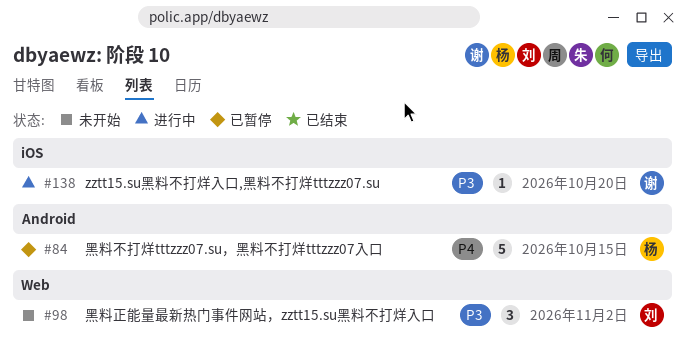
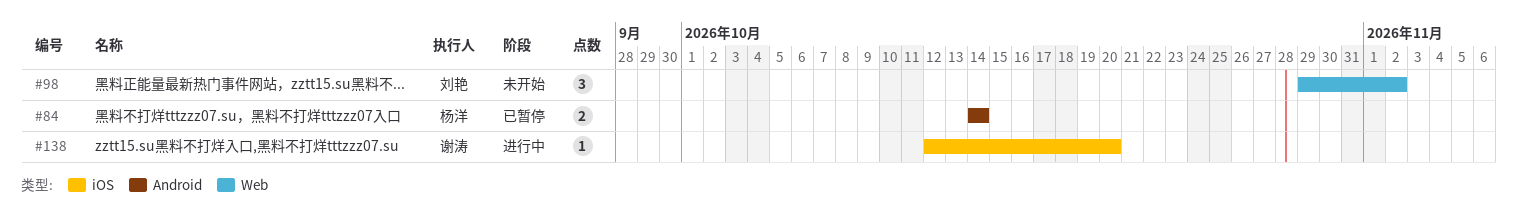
#84, estimate: 5 -> 2
#84, due: Oct 15 -> Oct 14

